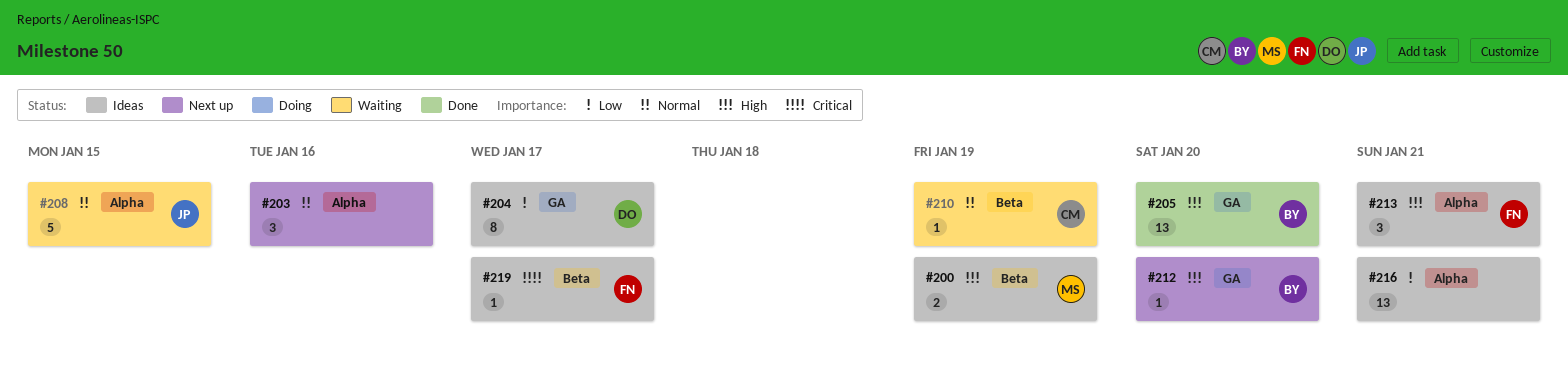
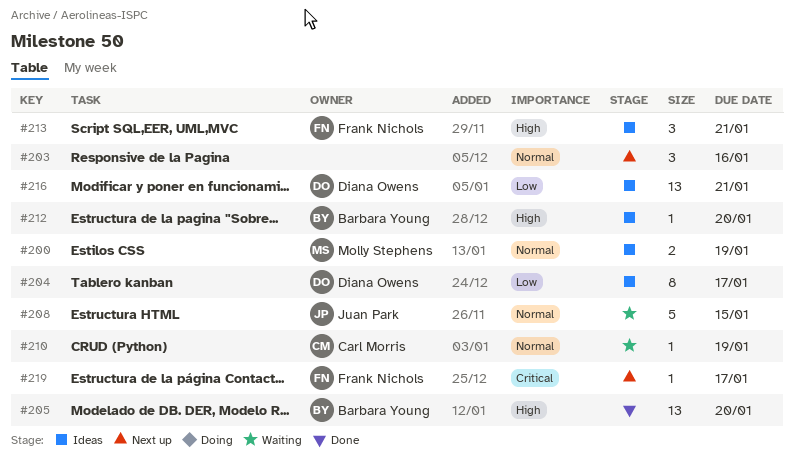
#200, priority: High -> Normal
#212, status: Next up -> Ideas
#216, owner: none -> Diana Owens
#219, status: Ideas -> Next up

